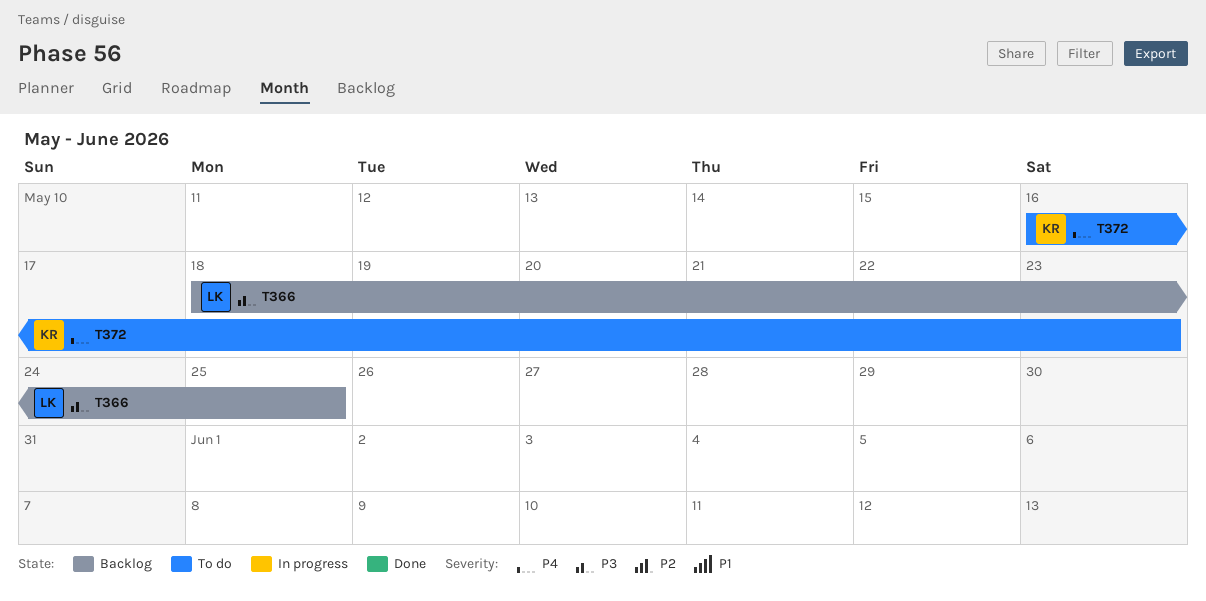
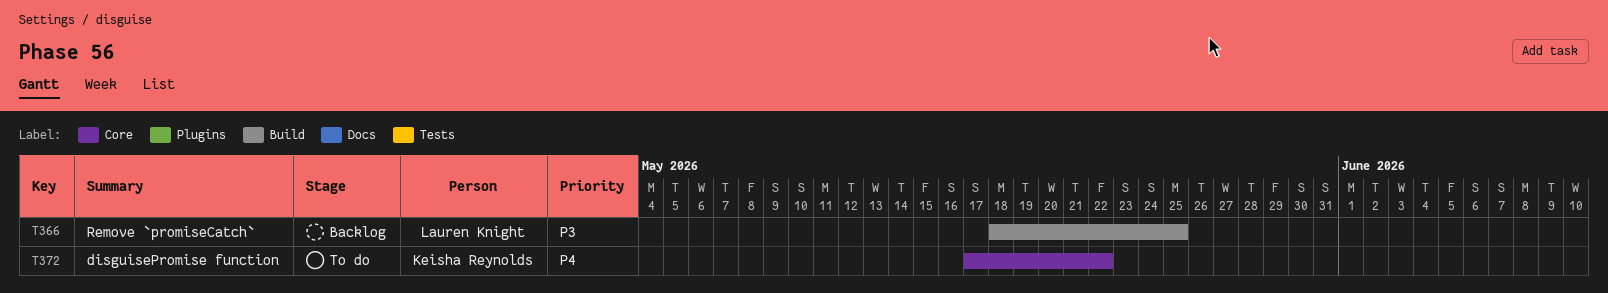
T372, start: May 16 -> May 17
T372, due: May 23 -> May 22

